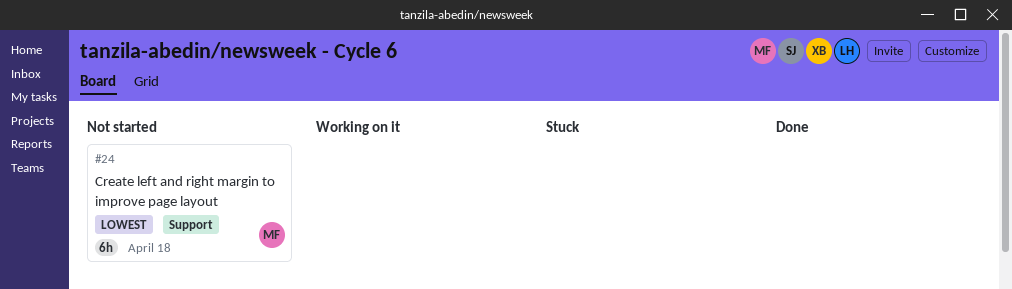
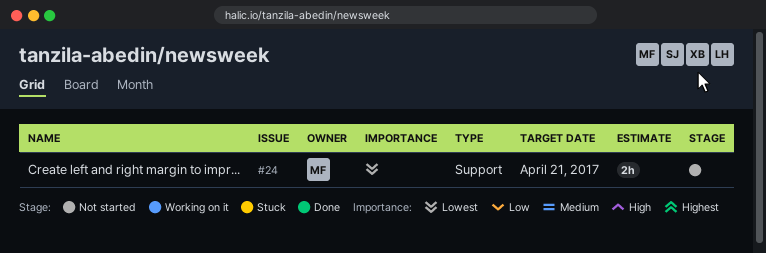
#24, estimate: 6h -> 2h
#24, due: Apr 18 -> Apr 21

